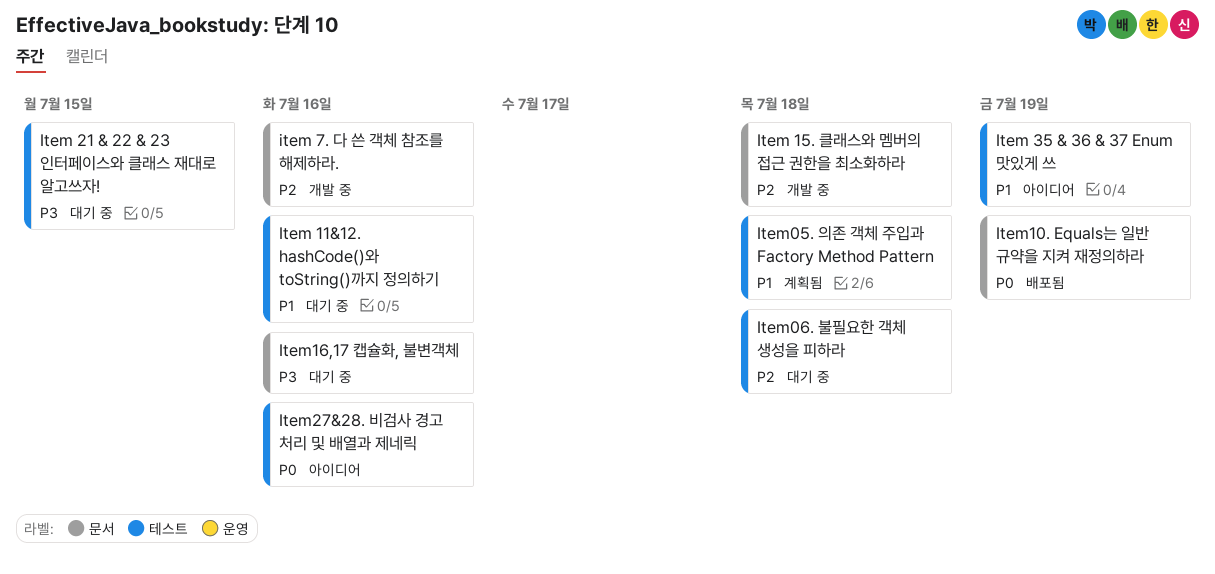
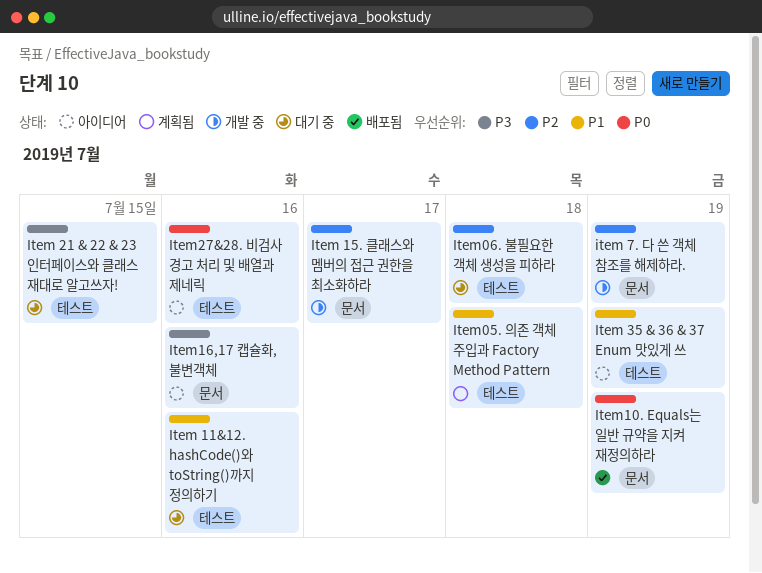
Item 15. 클래스와 멤버의 접근 권한을 최소화하라, due: Jul 18 -> Jul 17
item 7. 다 쓴 객체 참조를 해제하라., due: Jul 16 -> Jul 19
Item16,17 캡슐화, 불변객체, status: 대기 중 -> 아이디어

